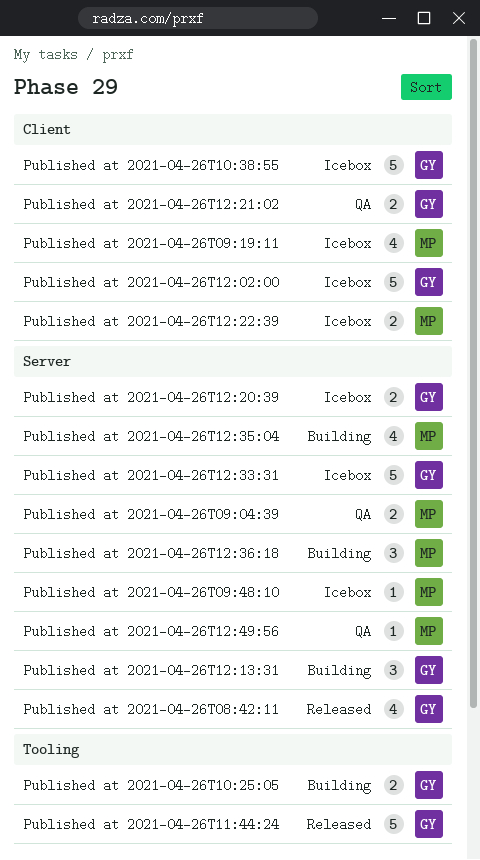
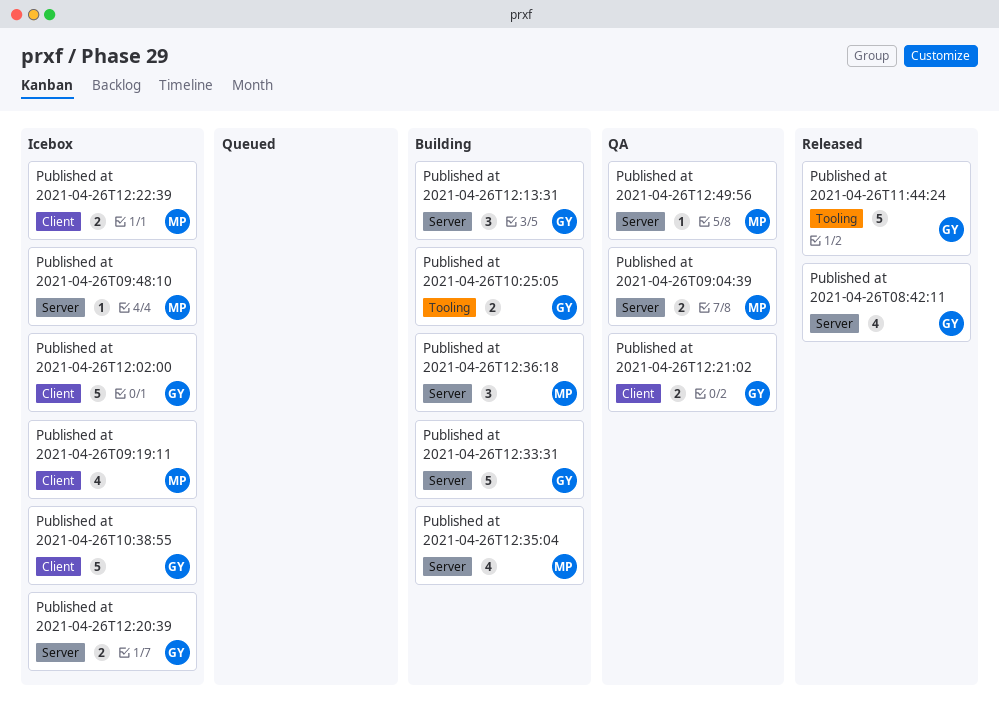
Published at 2021-04-26T12:33:31, status: Icebox -> Building

